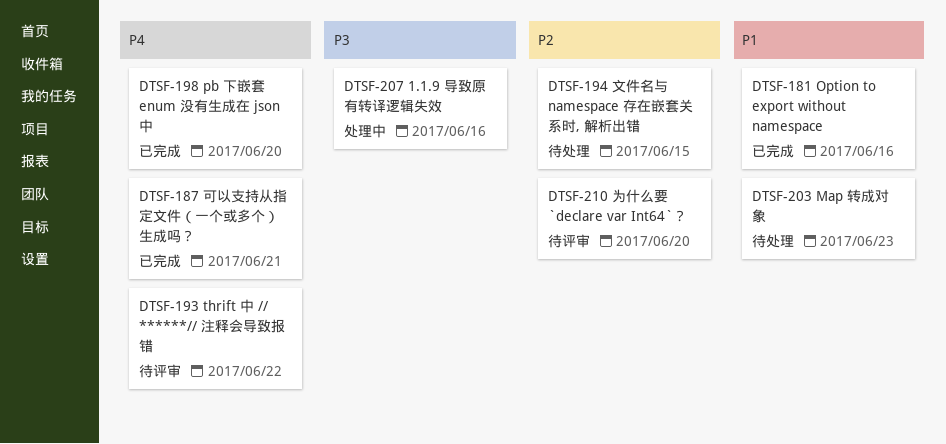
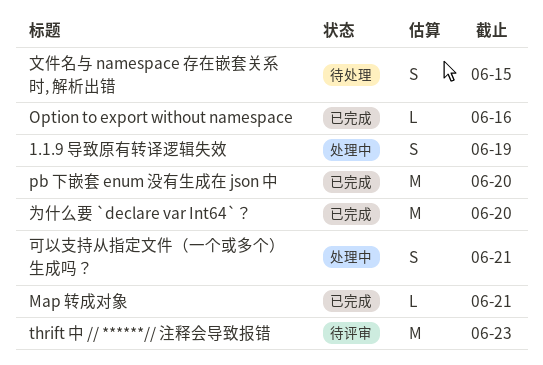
1.1.9 导致原有转译逻辑失效, due: Jun 16 -> Jun 19
Map 转成对象, status: 待处理 -> 已完成
Map 转成对象, due: Jun 23 -> Jun 21
thrift 中 // ******// 注释会导致报错, due: Jun 22 -> Jun 23
为什么要 `declare var Int64`？, status: 待评审 -> 已完成
可以支持从指定文件（一个或多个）生成吗？, status: 已完成 -> 处理中

